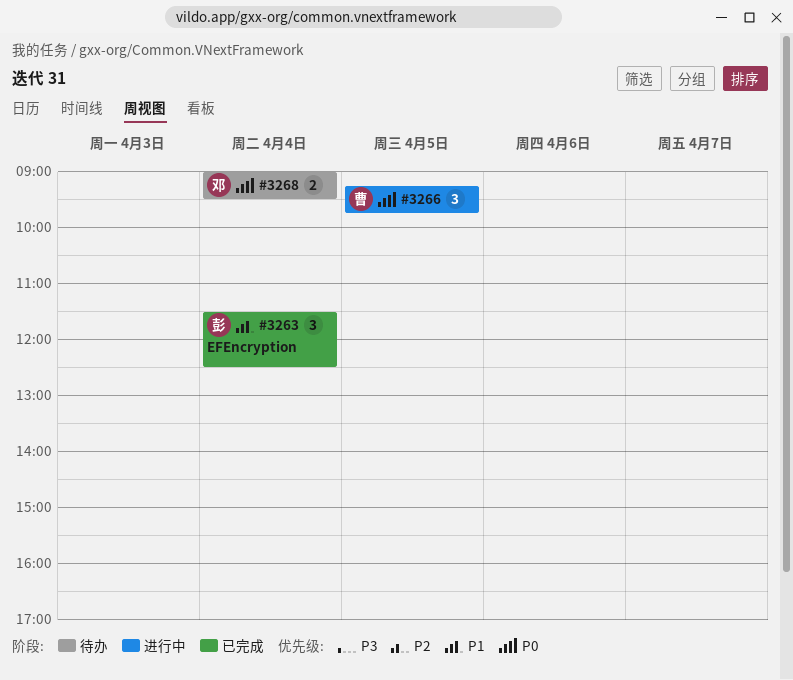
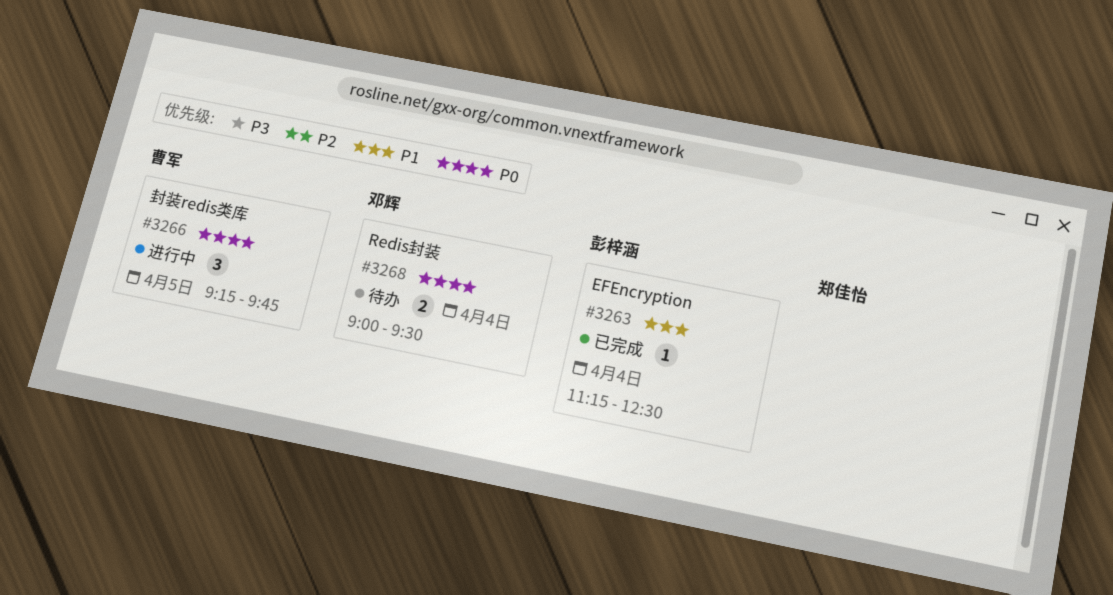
#3263, estimate: 3 -> 1
#3263, begins: 11:30 -> 11:15

